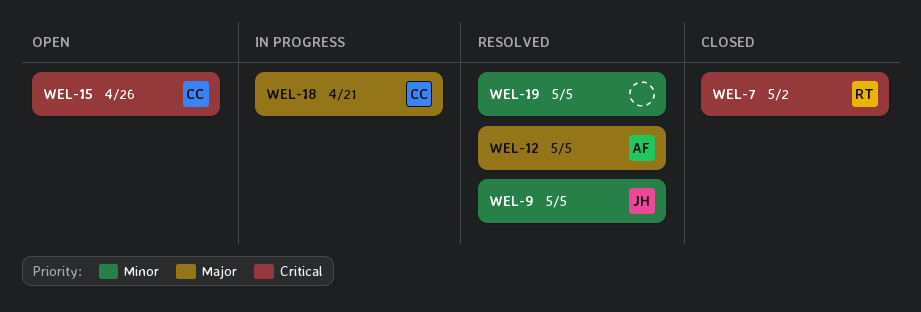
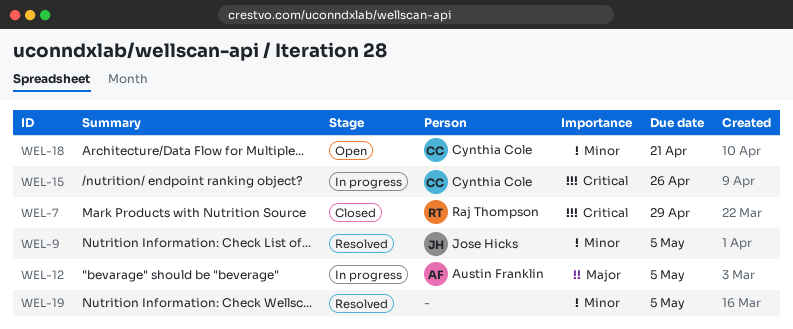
WEL-7, due: May 2 -> Apr 29
WEL-12, status: Resolved -> In progress
WEL-15, status: Open -> In progress
WEL-18, status: In progress -> Open
WEL-18, priority: Major -> Minor

